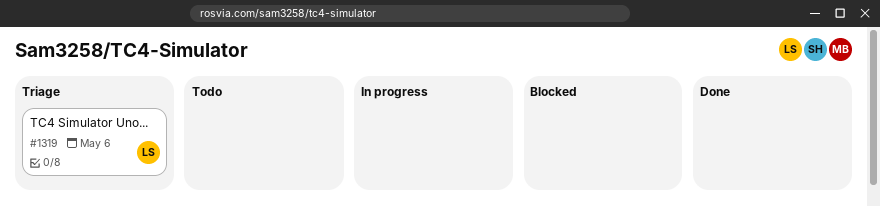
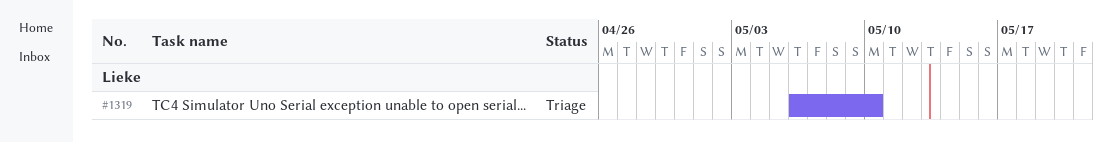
#1319, due: May 6 -> May 10

